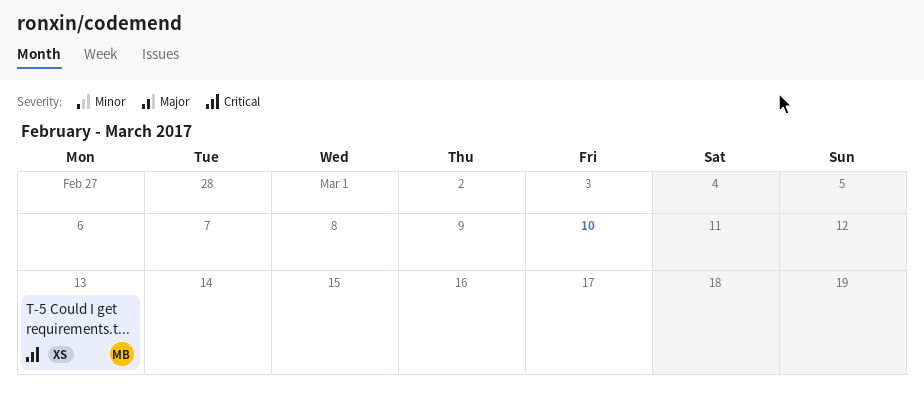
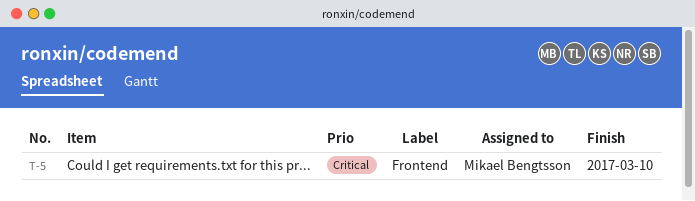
T-5, due: Mar 13 -> Mar 10

